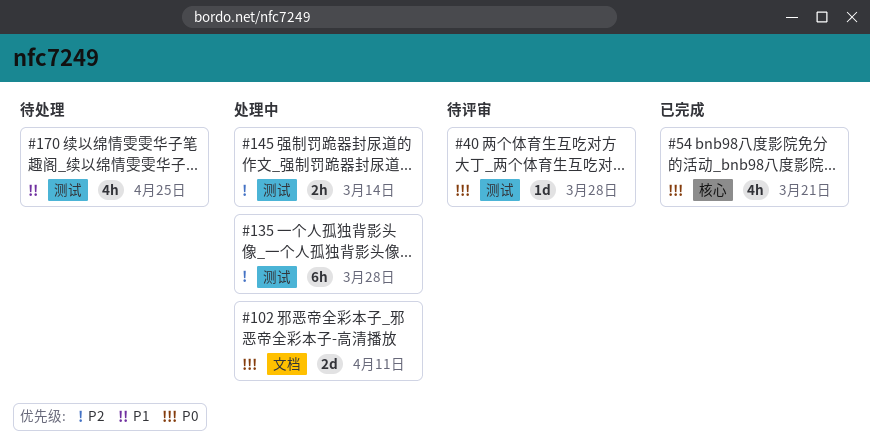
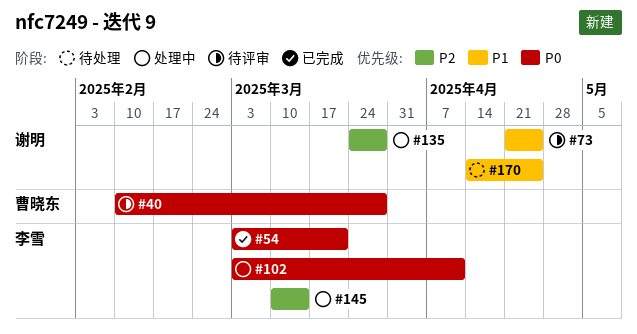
#73: none -> present

